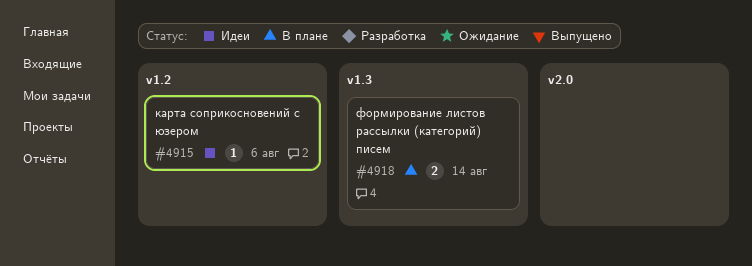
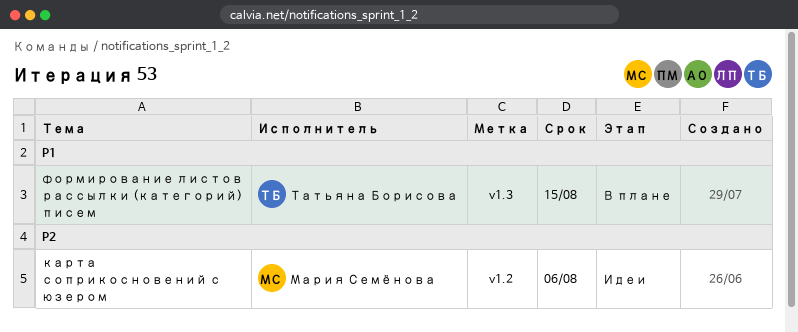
формирование листов рассылки (категорий) писем, due: Aug 14 -> Aug 15

